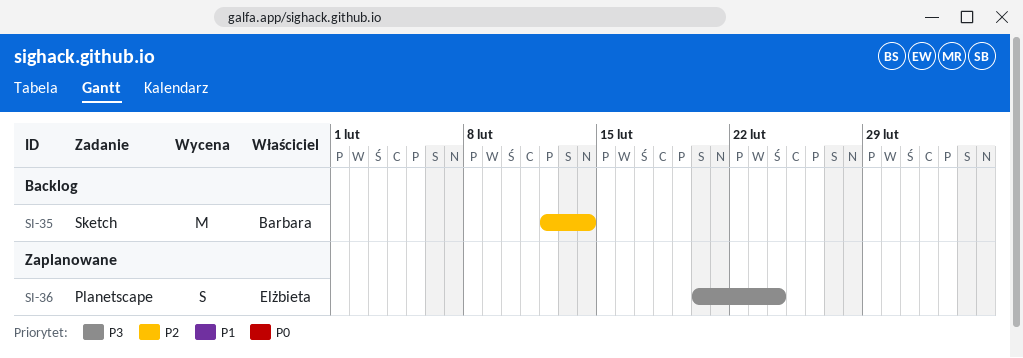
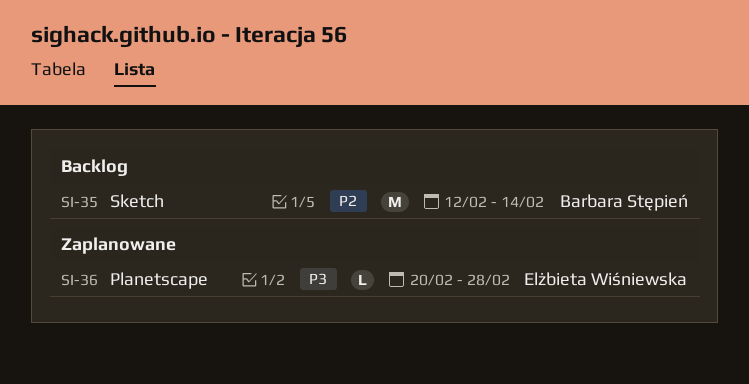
SI-36, estimate: S -> L
SI-36, due: Feb 24 -> Feb 28

